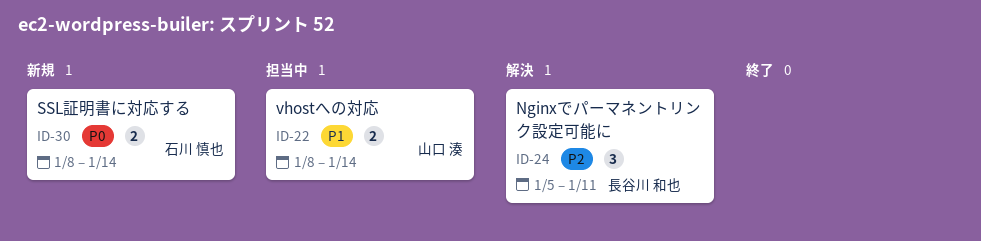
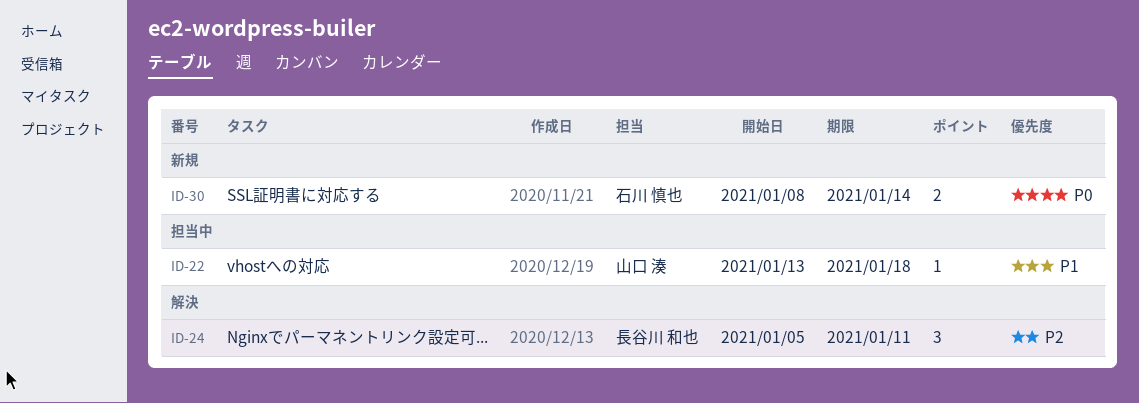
ID-22, estimate: 2 -> 1
ID-22, start: Jan 8 -> Jan 13
ID-22, due: Jan 14 -> Jan 18

